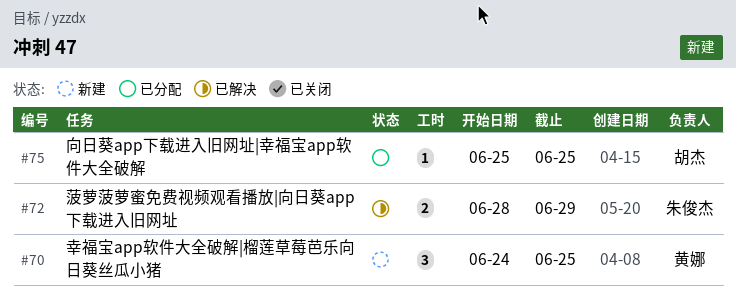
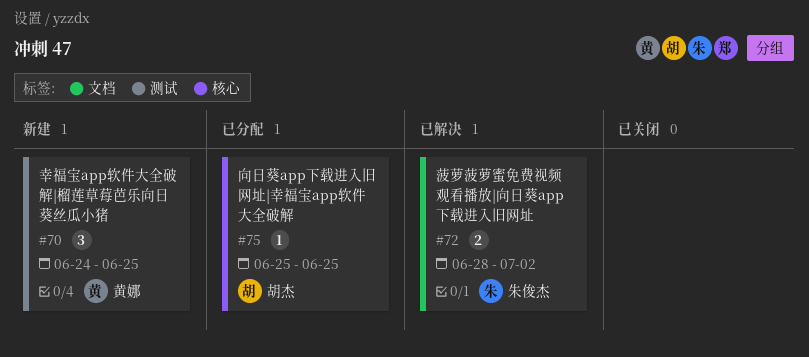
#72, due: Jun 29 -> Jul 2

